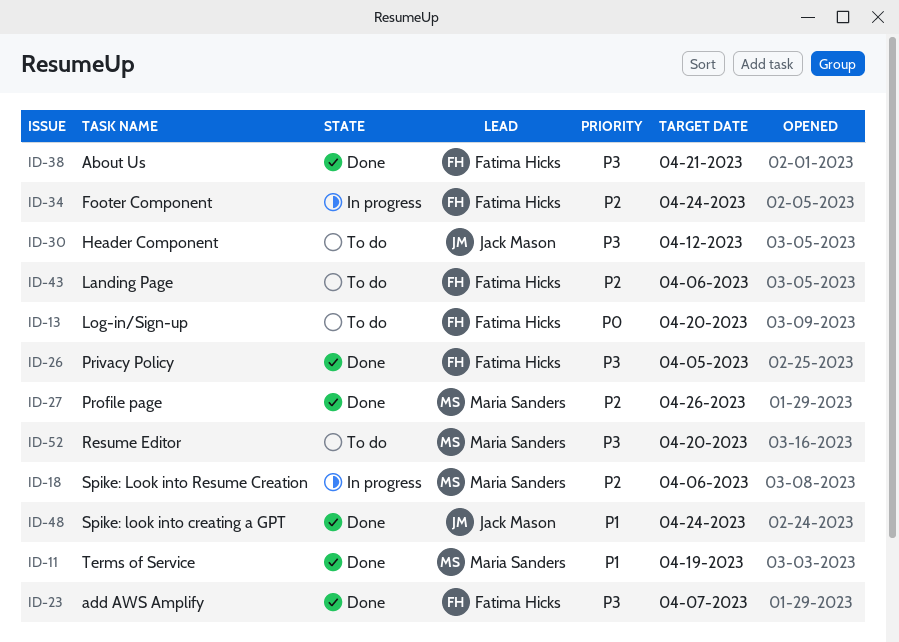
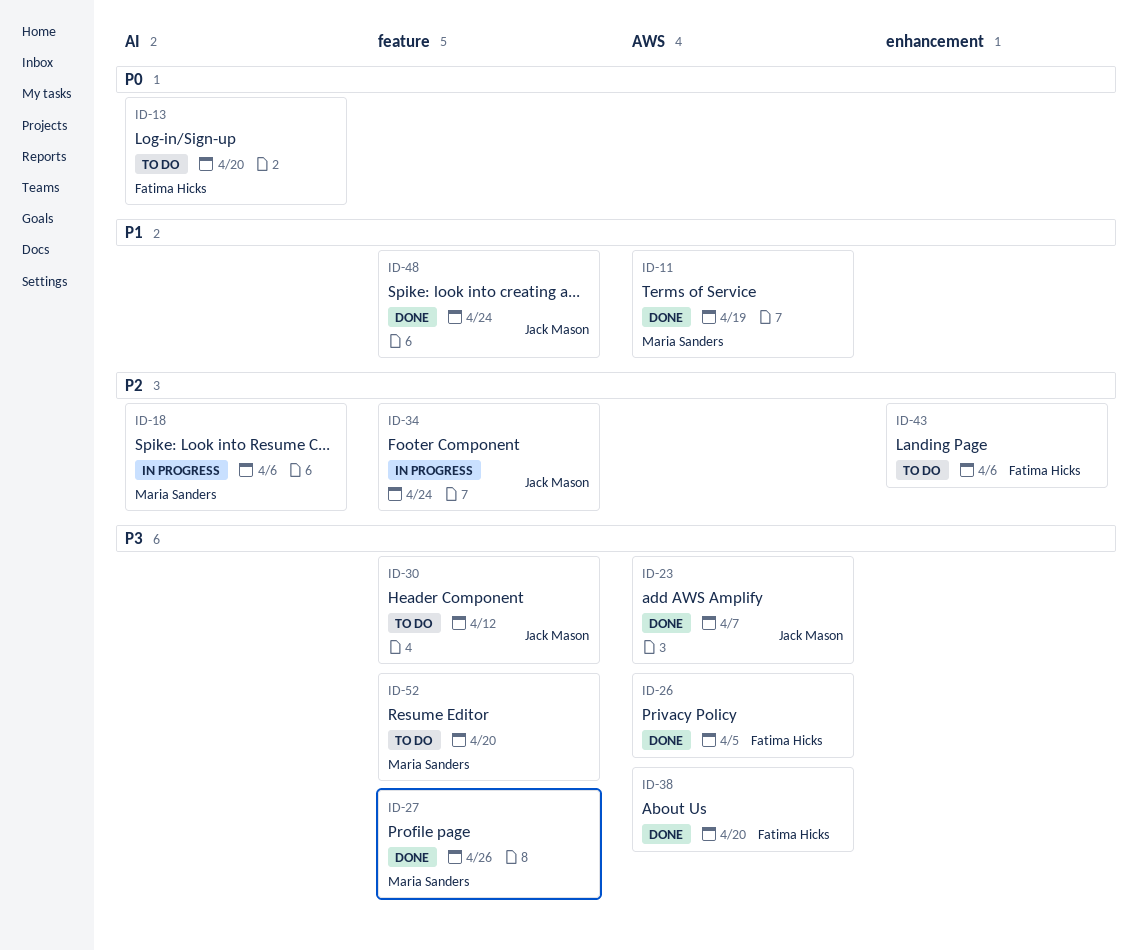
ID-23, owner: Fatima Hicks -> Jack Mason
ID-27, priority: P2 -> P3
ID-34, owner: Fatima Hicks -> Jack Mason
ID-38, due: Apr 21 -> Apr 20

